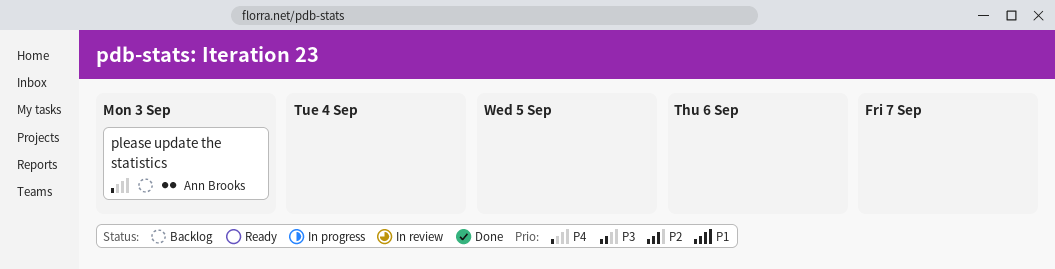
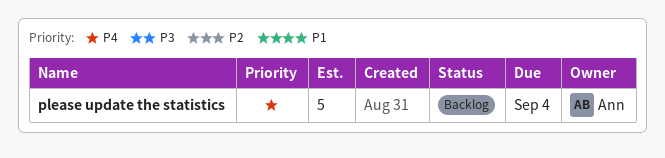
please update the statistics, estimate: 2 -> 5
please update the statistics, due: Sep 3 -> Sep 4

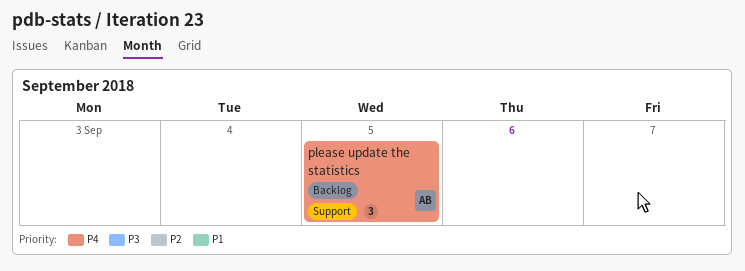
please update the statistics, estimate: 5 -> 3
please update the statistics, due: Sep 4 -> Sep 5

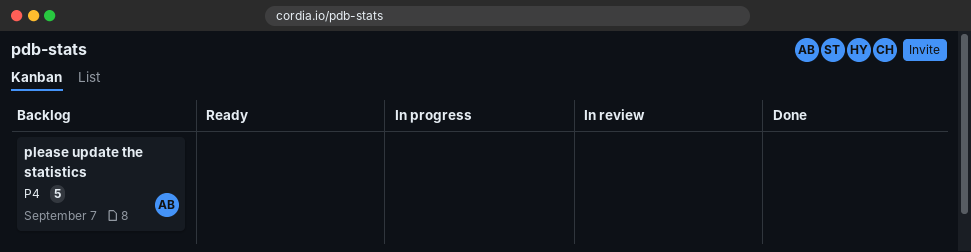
please update the statistics, estimate: 3 -> 5
please update the statistics, due: Sep 5 -> Sep 7

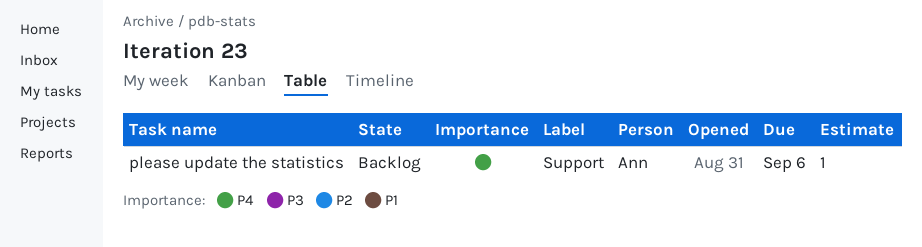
please update the statistics, estimate: 5 -> 1
please update the statistics, due: Sep 7 -> Sep 6

